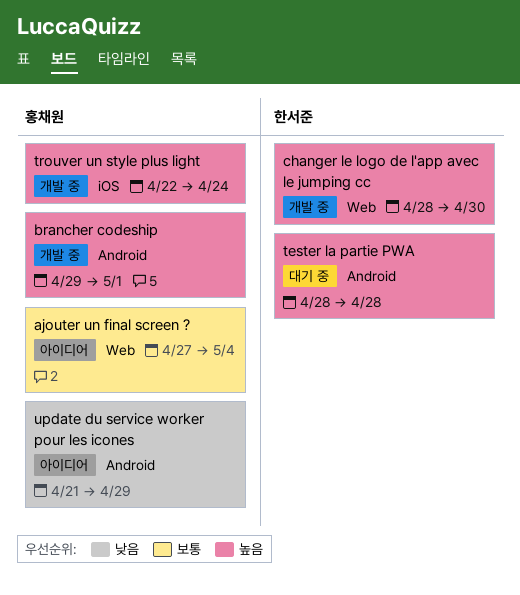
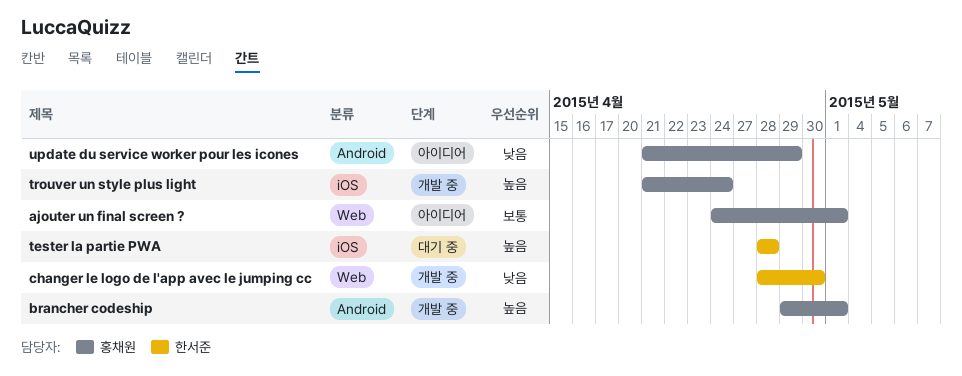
ajouter un final screen ?, start: Apr 27 -> Apr 24
ajouter un final screen ?, due: May 4 -> May 1
changer le logo de l'app avec le jumping cc, priority: 높음 -> 낮음
tester la partie PWA, label: Android -> iOS
trouver un style plus light, start: Apr 22 -> Apr 21

